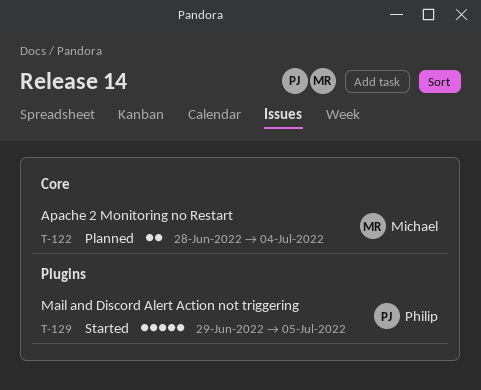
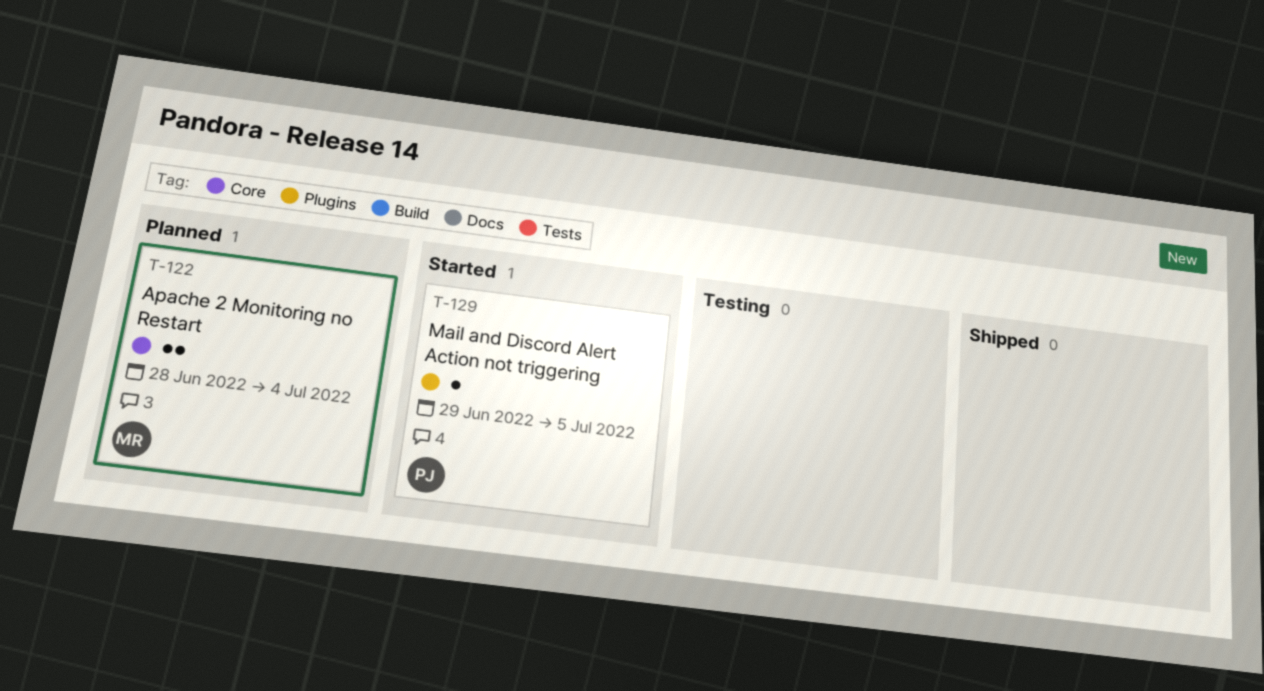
T-129, estimate: 5 -> 1

